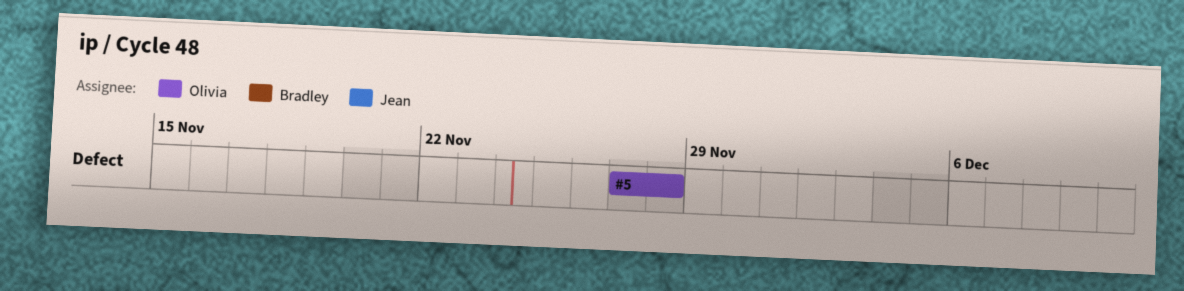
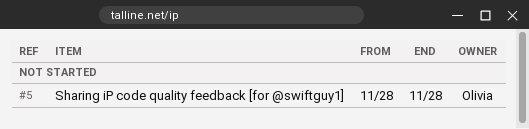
#5, start: Nov 27 -> Nov 28

